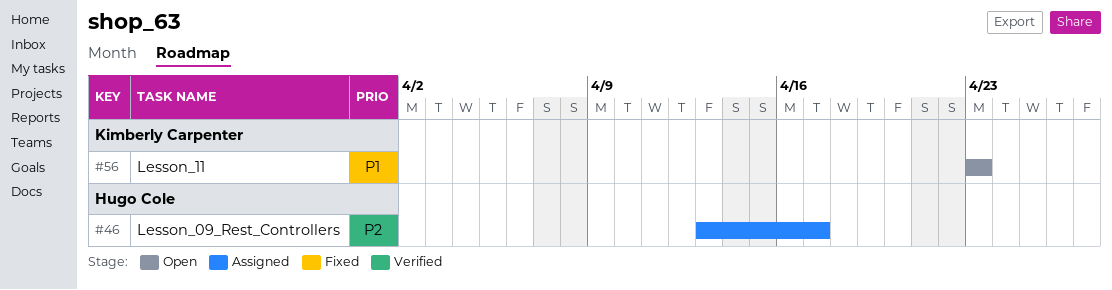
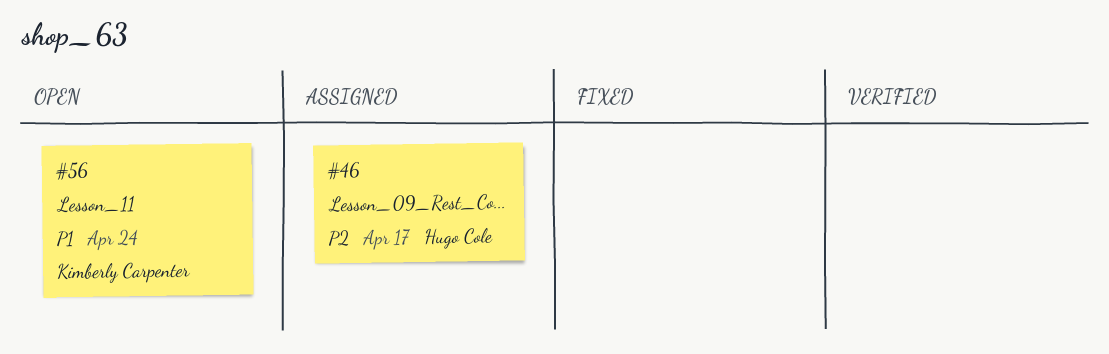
#56, due: Apr 23 -> Apr 24

